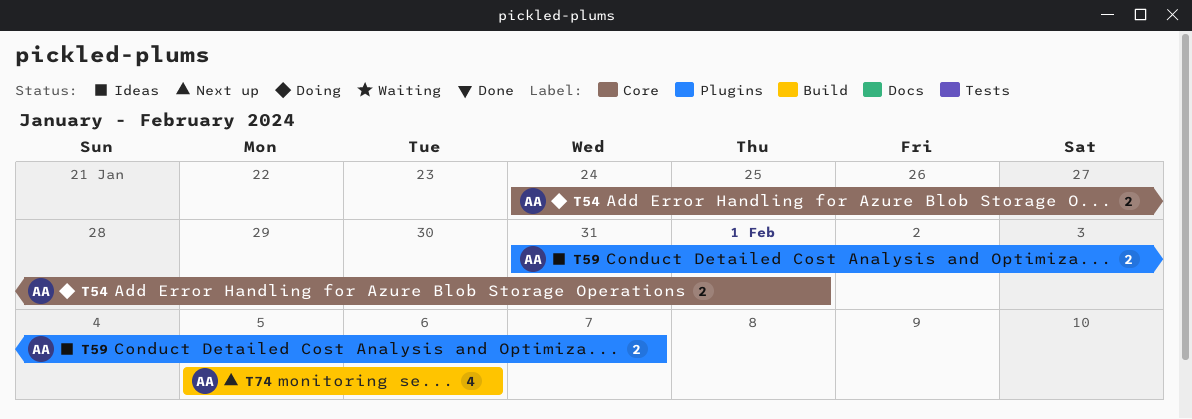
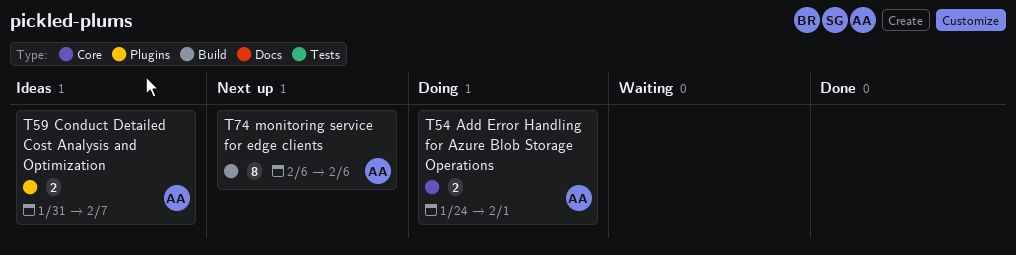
T74, estimate: 4 -> 8
T74, start: Feb 5 -> Feb 6

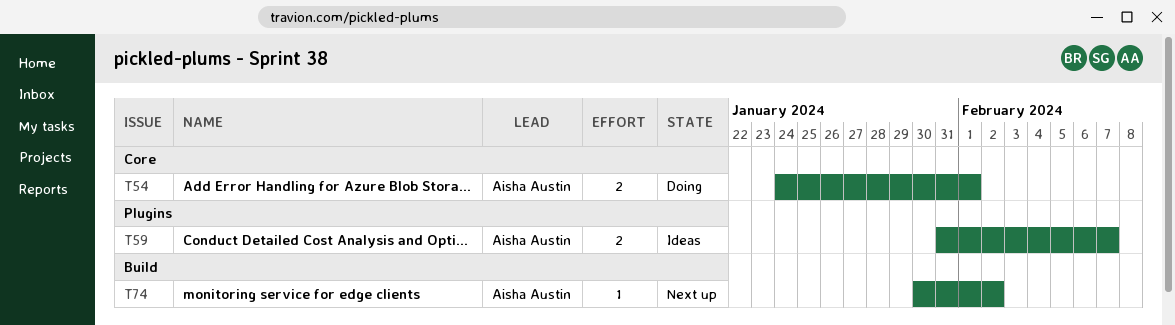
T74, estimate: 8 -> 1
T74, start: Feb 6 -> Jan 30
T74, due: Feb 6 -> Feb 2

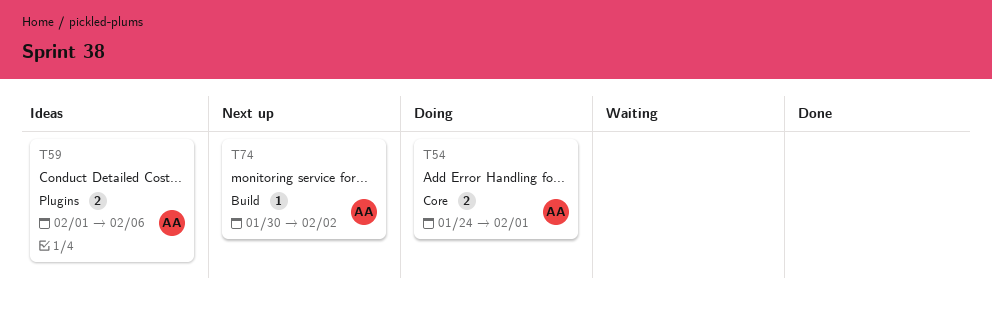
T59, start: Jan 31 -> Feb 1
T59, due: Feb 7 -> Feb 6

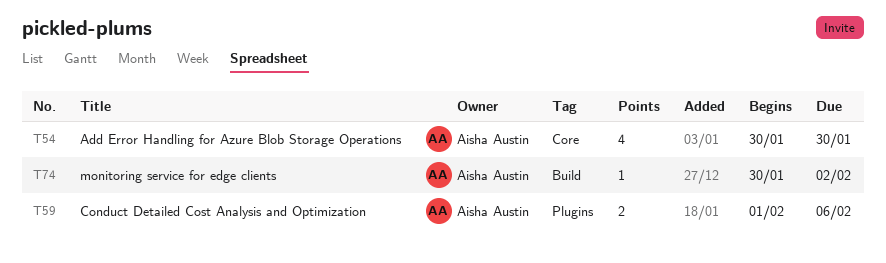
T54, estimate: 2 -> 4
T54, start: Jan 24 -> Jan 30
T54, due: Feb 1 -> Jan 30

